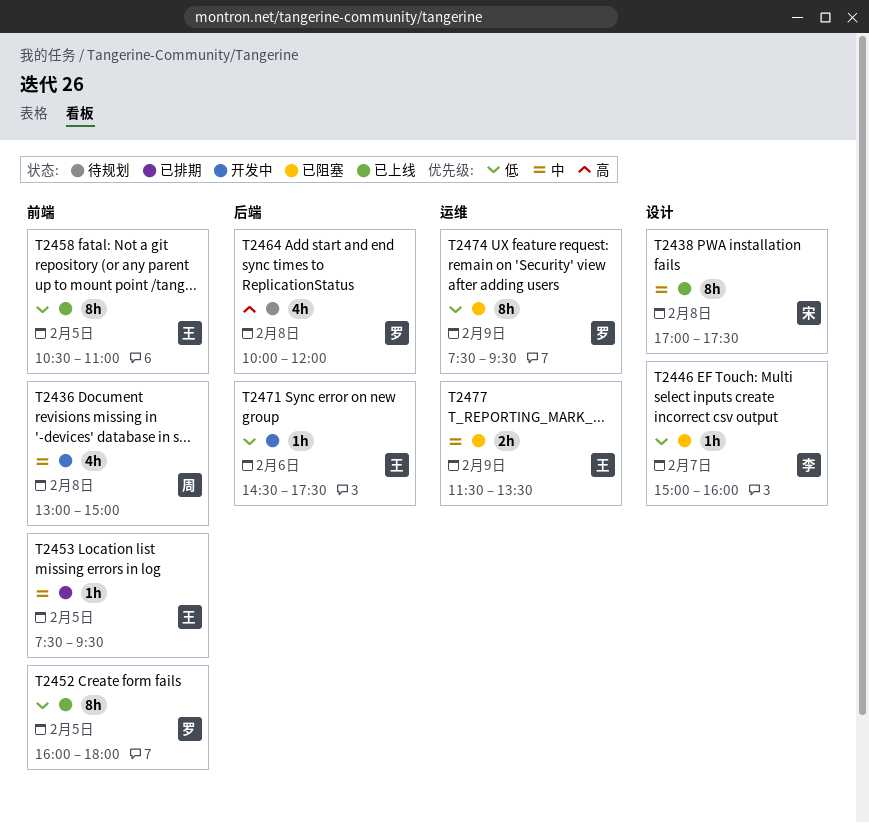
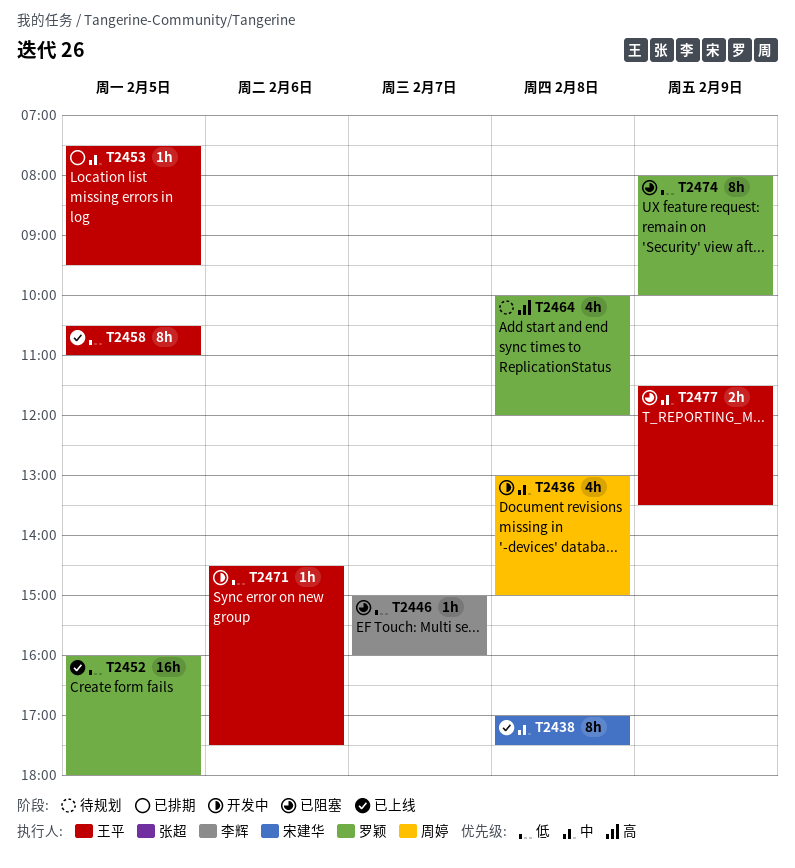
T2452, estimate: 8h -> 16h
T2474, begins: 07:30 -> 08:00
T2474, ends: 09:30 -> 10:00

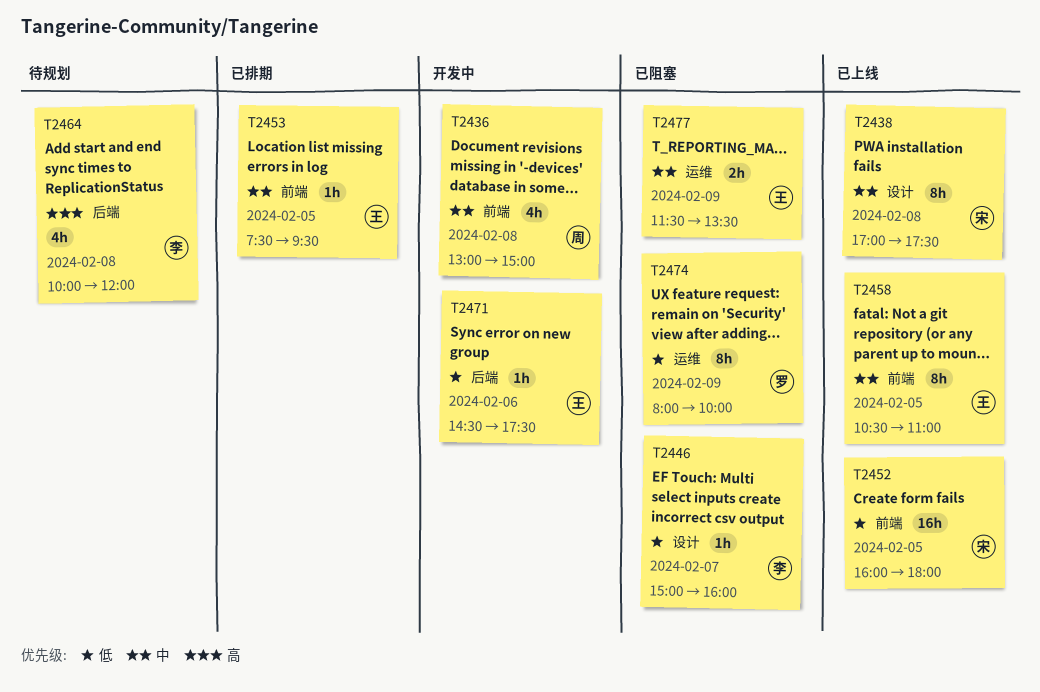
T2452, owner: 罗颖 -> 宋建华
T2458, priority: 低 -> 中
T2464, owner: 罗颖 -> 李辉

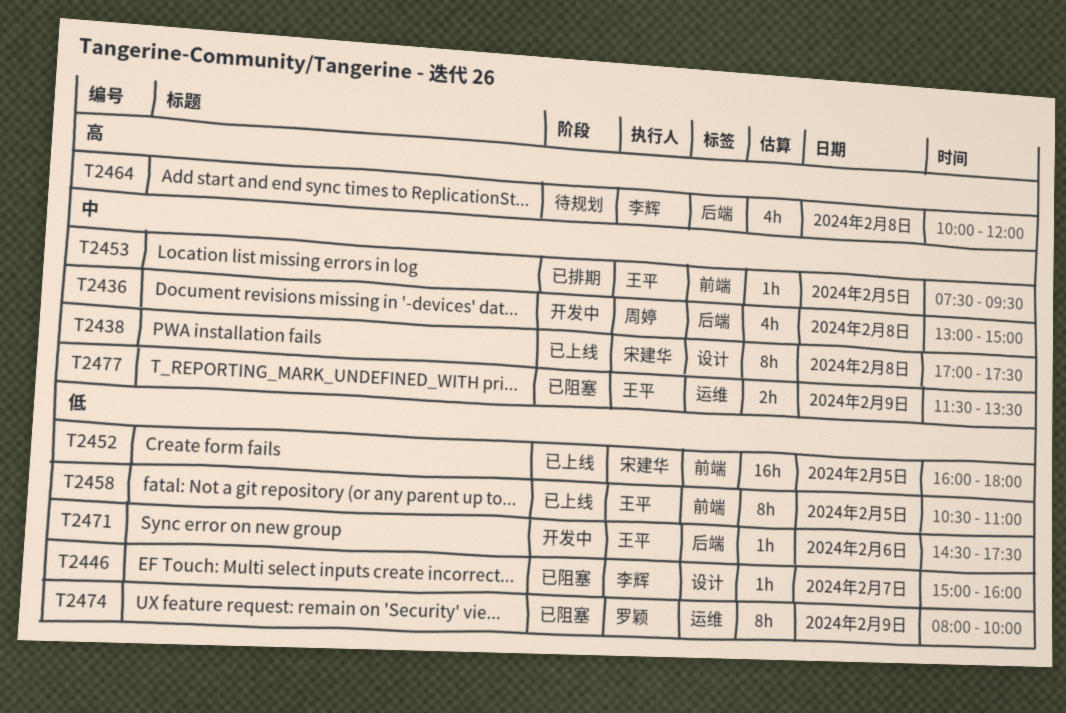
T2436, label: 前端 -> 后端
T2458, priority: 中 -> 低

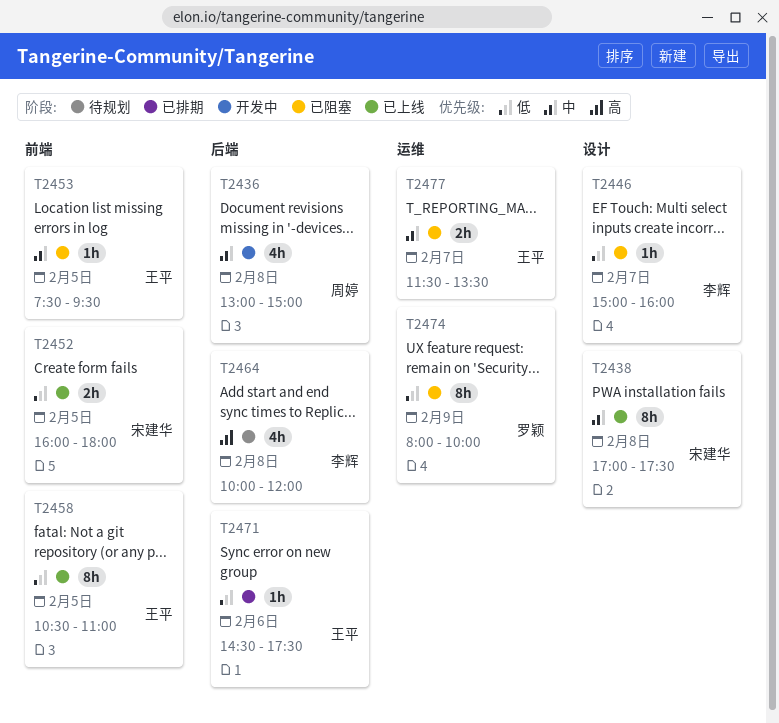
T2452, estimate: 16h -> 2h
T2453, status: 已排期 -> 已阻塞
T2471, status: 开发中 -> 已排期
T2477, day: Feb 9 -> Feb 7

